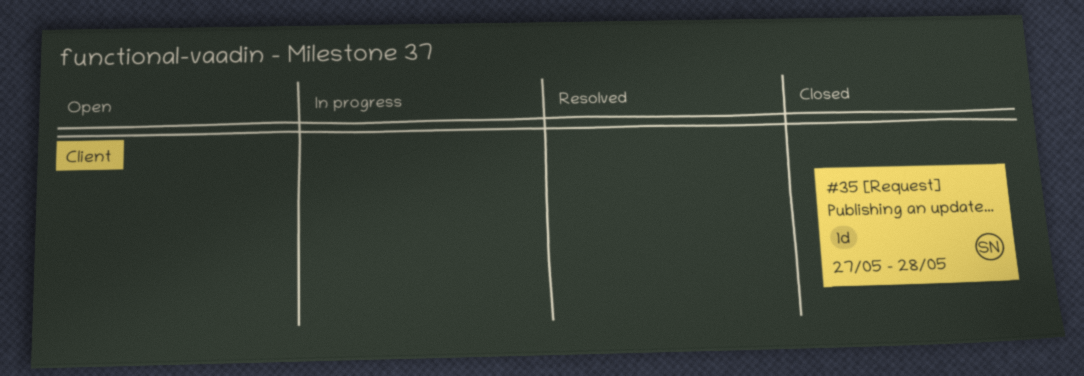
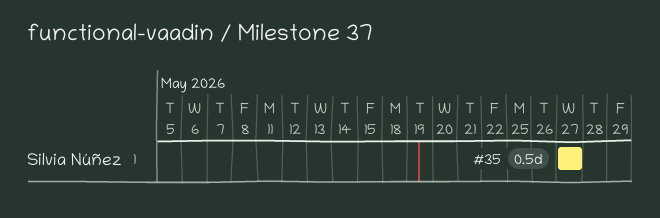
#35, estimate: 1d -> 0.5d
#35, due: May 28 -> May 27

